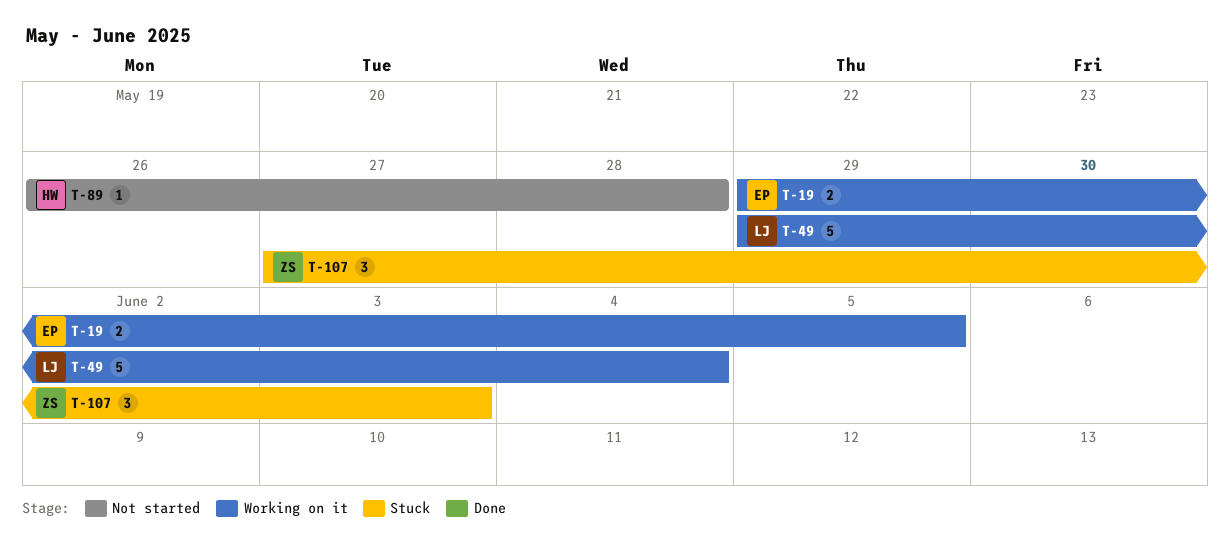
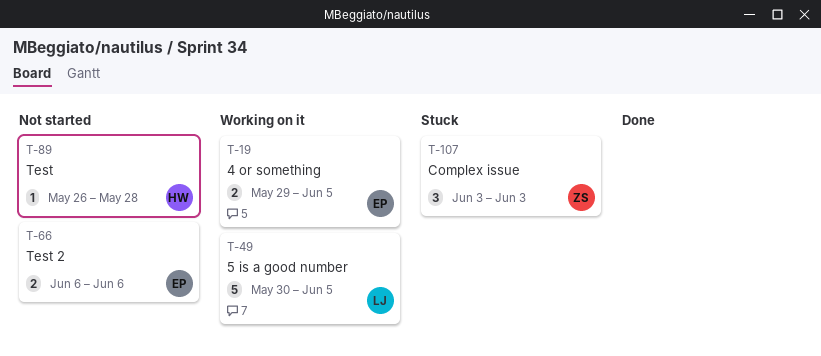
T-49, start: May 29 -> May 30
T-49, due: Jun 4 -> Jun 5
T-66: none -> present
T-107, start: May 27 -> Jun 3

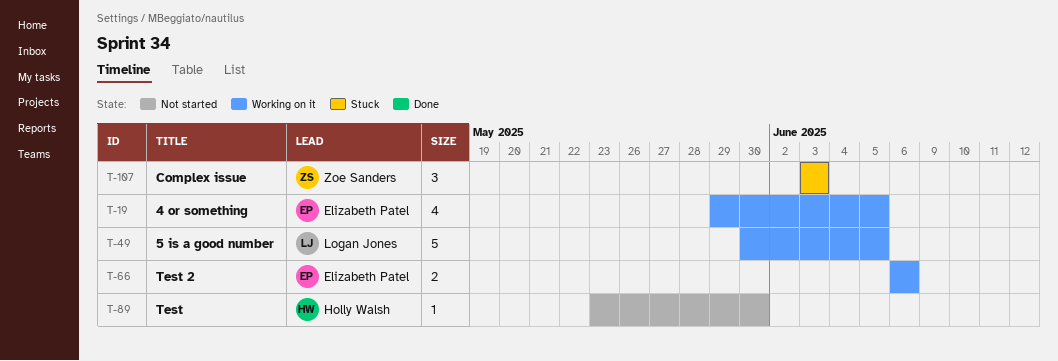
T-19, estimate: 2 -> 4
T-66, status: Not started -> Working on it
T-89, start: May 26 -> May 23
T-89, due: May 28 -> May 30

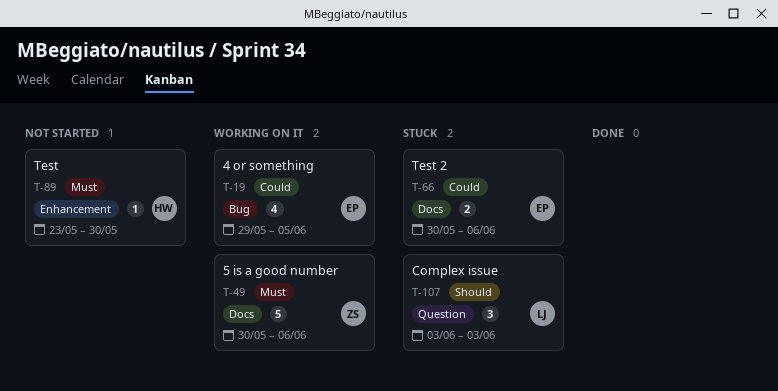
T-49, owner: Logan Jones -> Zoe Sanders
T-49, due: Jun 5 -> Jun 6
T-66, status: Working on it -> Stuck
T-66, start: Jun 6 -> May 30
T-107, owner: Zoe Sanders -> Logan Jones

